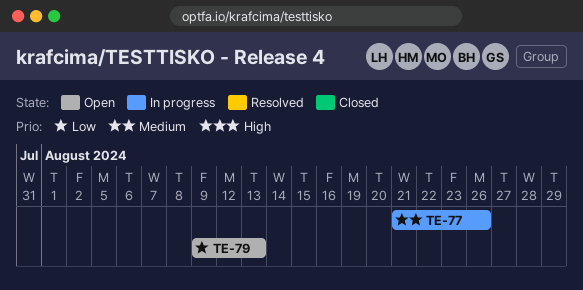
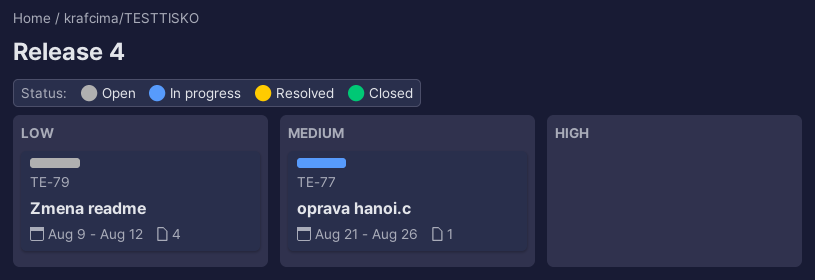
TE-79, due: Aug 13 -> Aug 12

